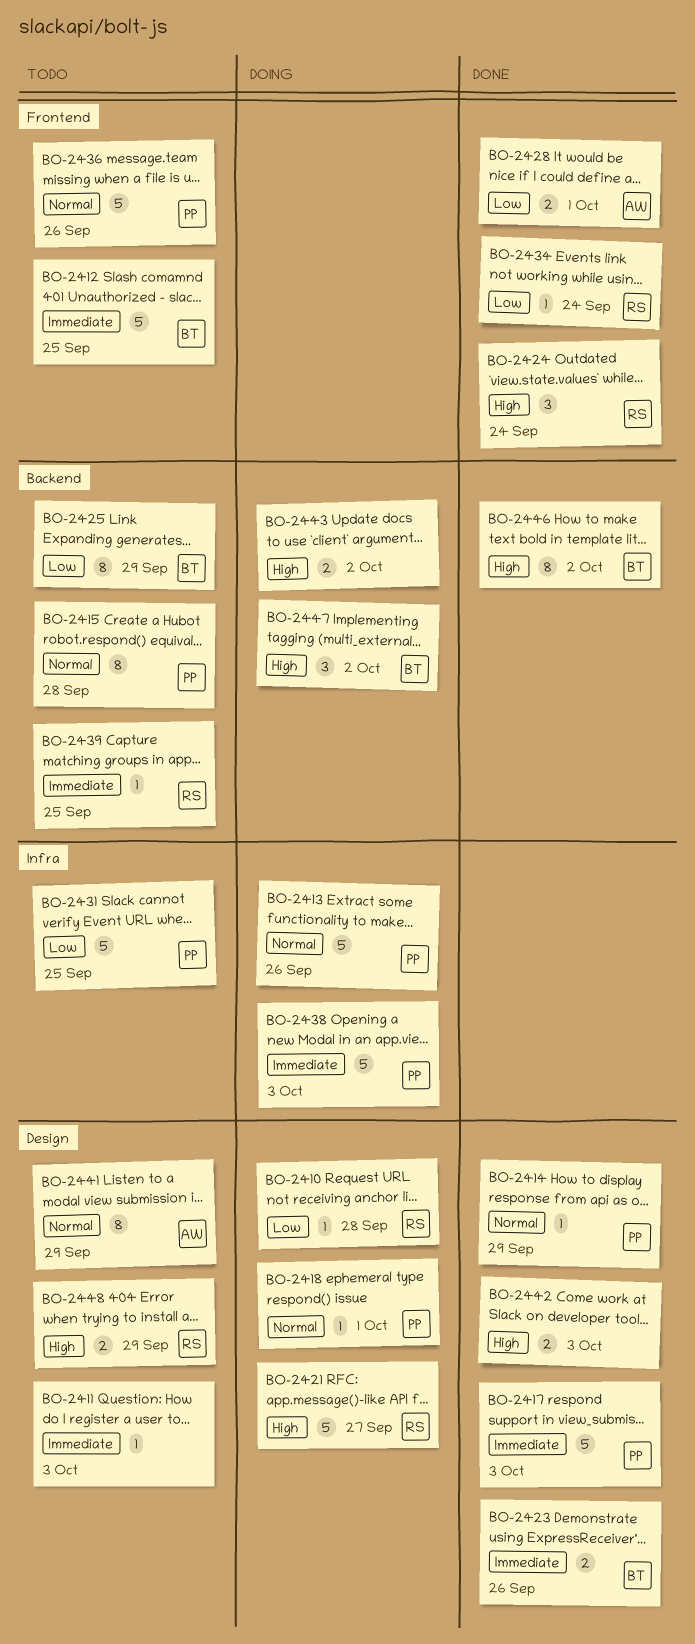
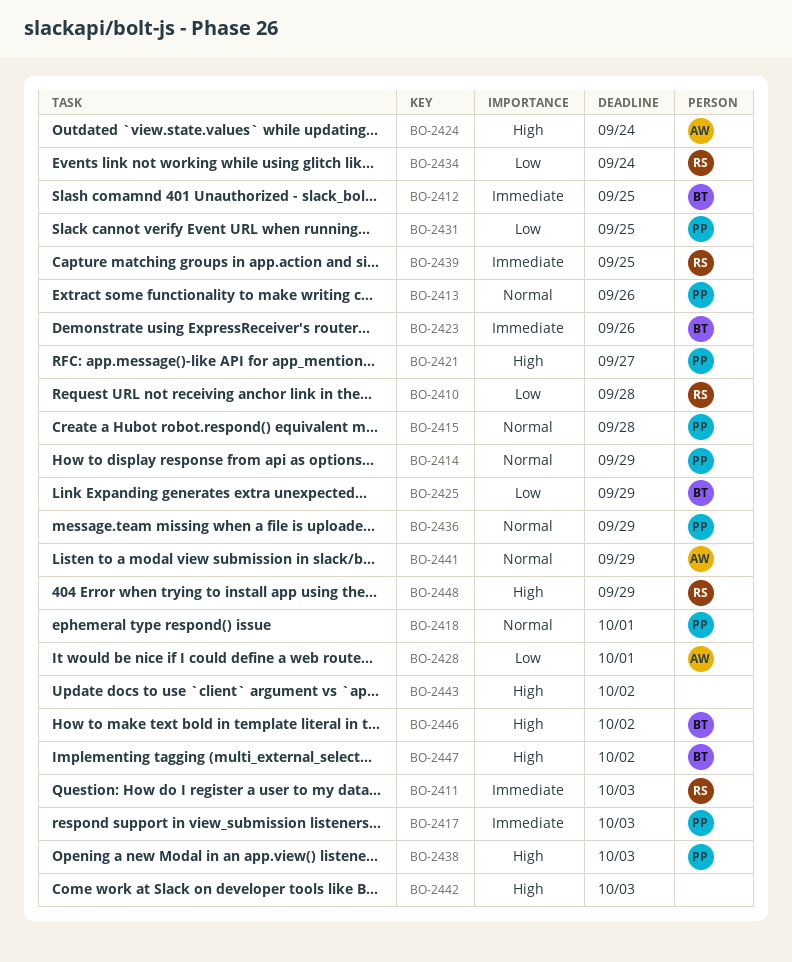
BO-2411, owner: none -> RS
BO-2421, owner: RS -> PP
BO-2424, owner: RS -> AW
BO-2436, due: Sep 26 -> Sep 29
BO-2438, priority: Immediate -> High

